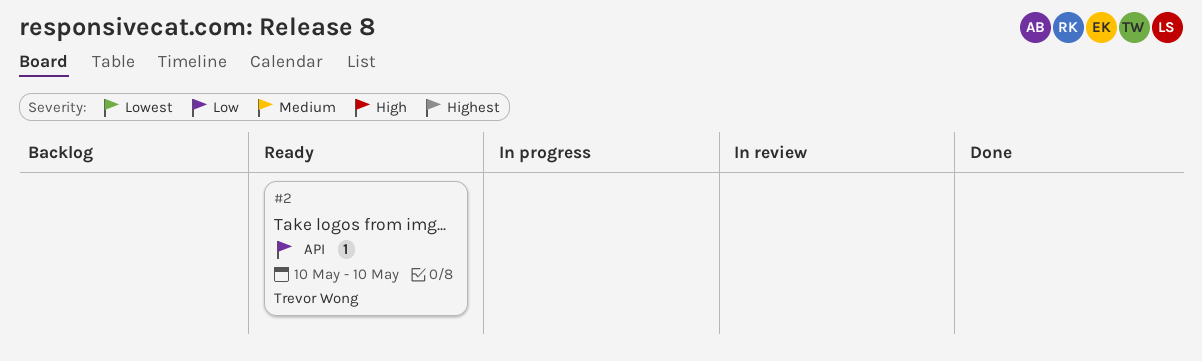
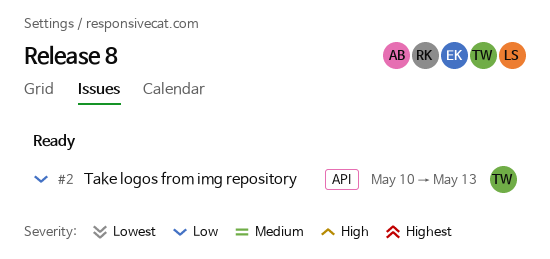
#2, due: May 10 -> May 13

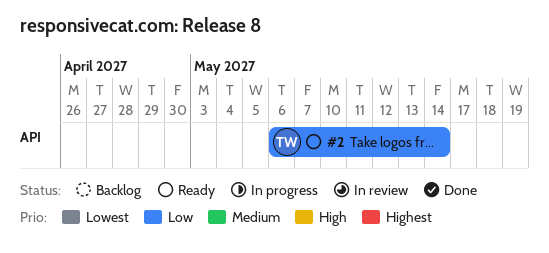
#2, start: May 10 -> May 6
#2, due: May 13 -> May 14

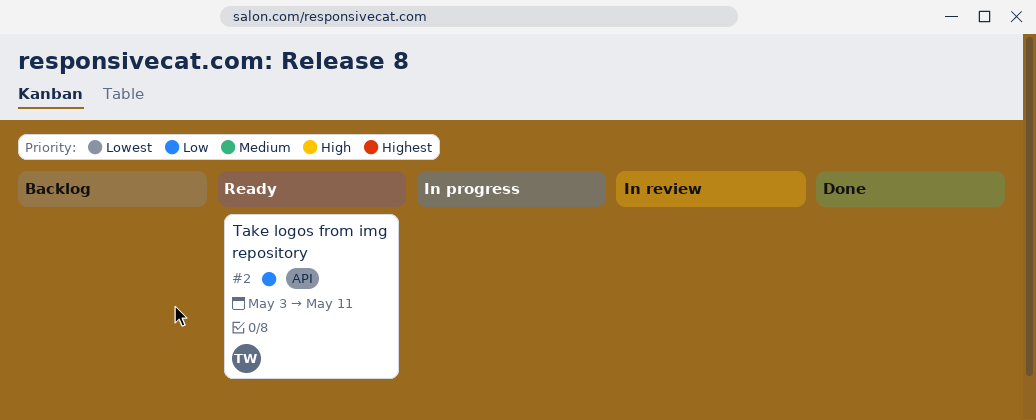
#2, start: May 6 -> May 3
#2, due: May 14 -> May 11

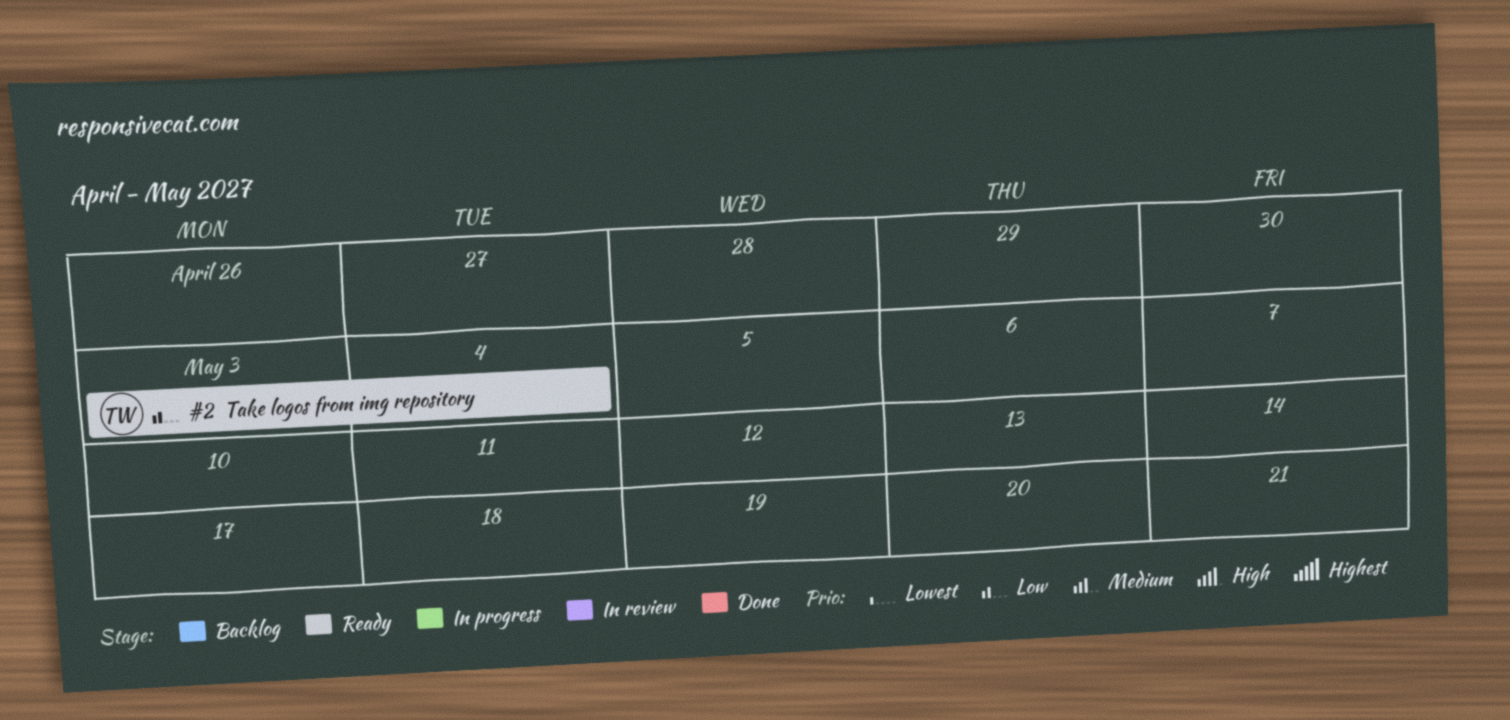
#2, due: May 11 -> May 4

